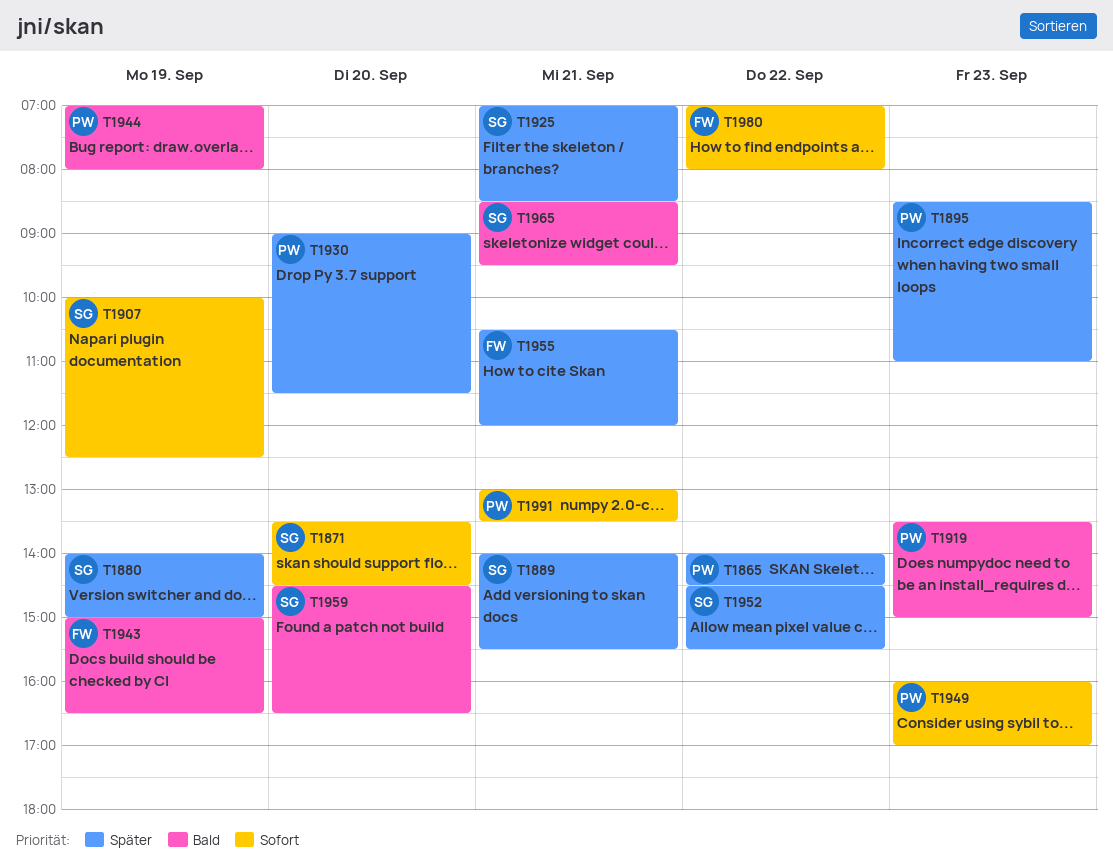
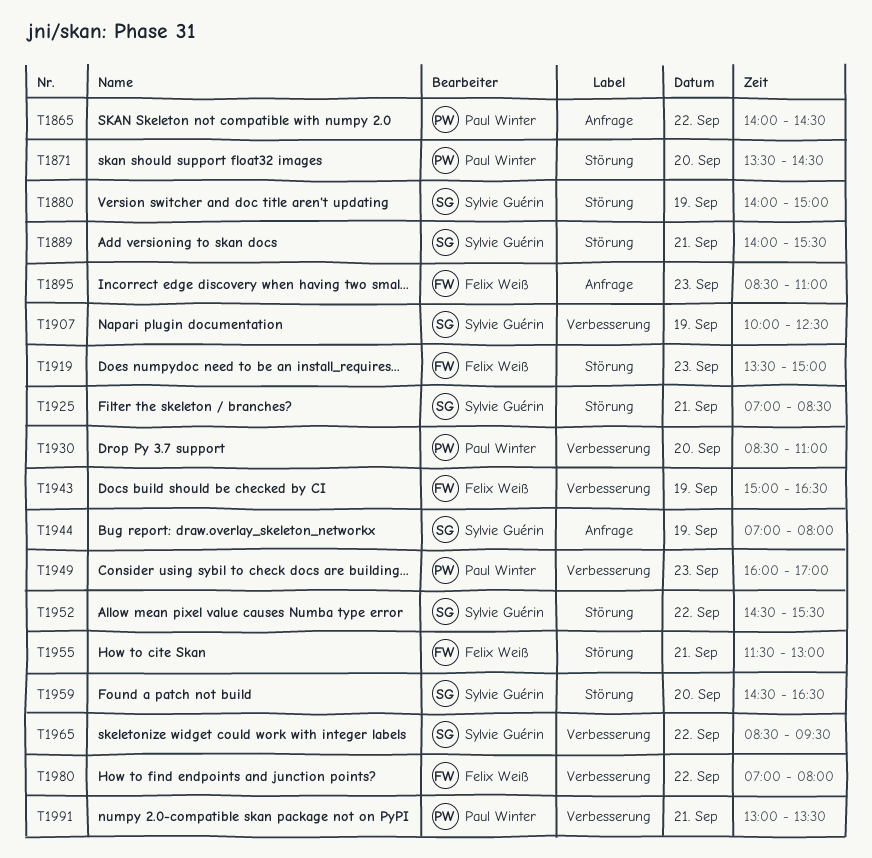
T1871, owner: Sylvie Guérin -> Paul Winter
T1895, owner: Paul Winter -> Felix Weiß
T1919, owner: Paul Winter -> Felix Weiß
T1930, begins: 09:00 -> 08:30
T1930, ends: 11:30 -> 11:00
T1944, owner: Paul Winter -> Sylvie Guérin
T1955, begins: 10:30 -> 11:30
T1955, ends: 12:00 -> 13:00
T1965, day: Sep 21 -> Sep 22

